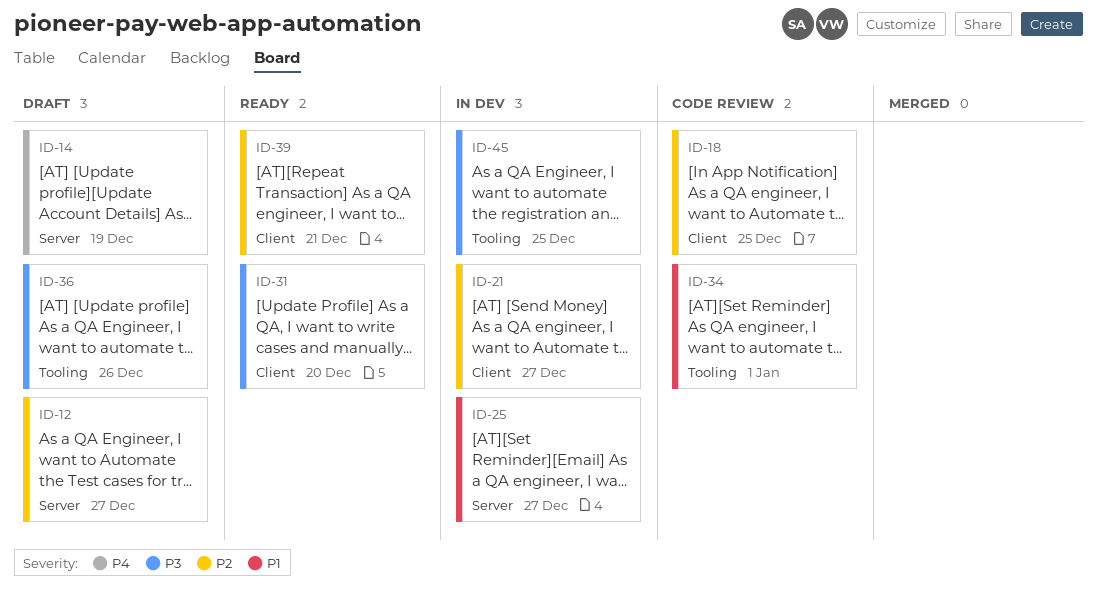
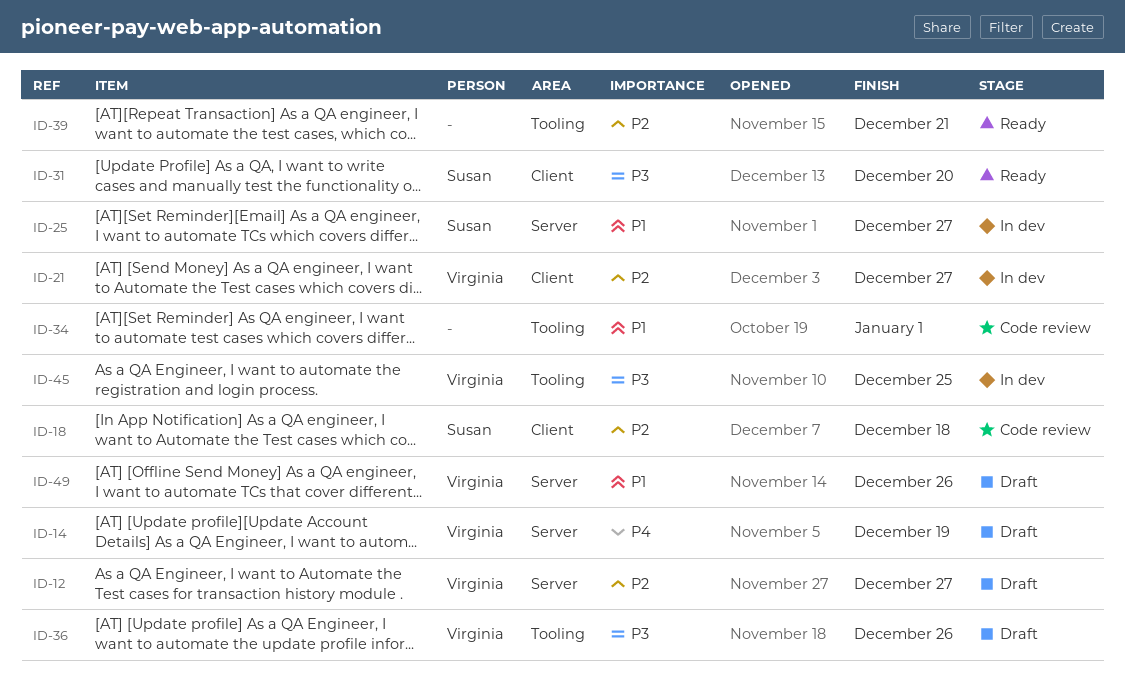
ID-18, due: Dec 25 -> Dec 18
ID-39, label: Client -> Tooling
ID-49: none -> present

